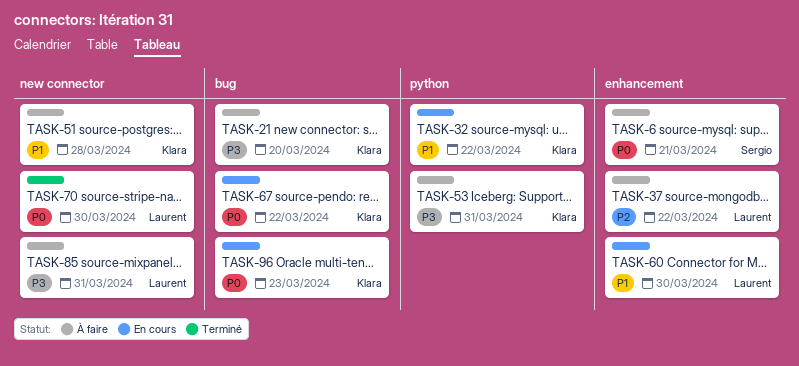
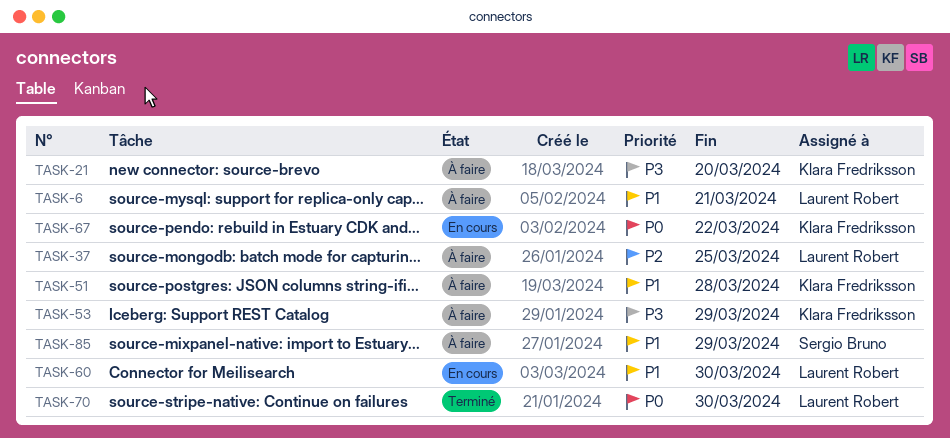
TASK-6, owner: Sergio Bruno -> Laurent Robert
TASK-6, priority: P0 -> P1
TASK-32: present -> none
TASK-37, due: Mar 22 -> Mar 25
TASK-53, due: Mar 31 -> Mar 29
TASK-85, owner: Laurent Robert -> Sergio Bruno
TASK-85, priority: P3 -> P1
TASK-85, due: Mar 31 -> Mar 29
TASK-96: present -> none

